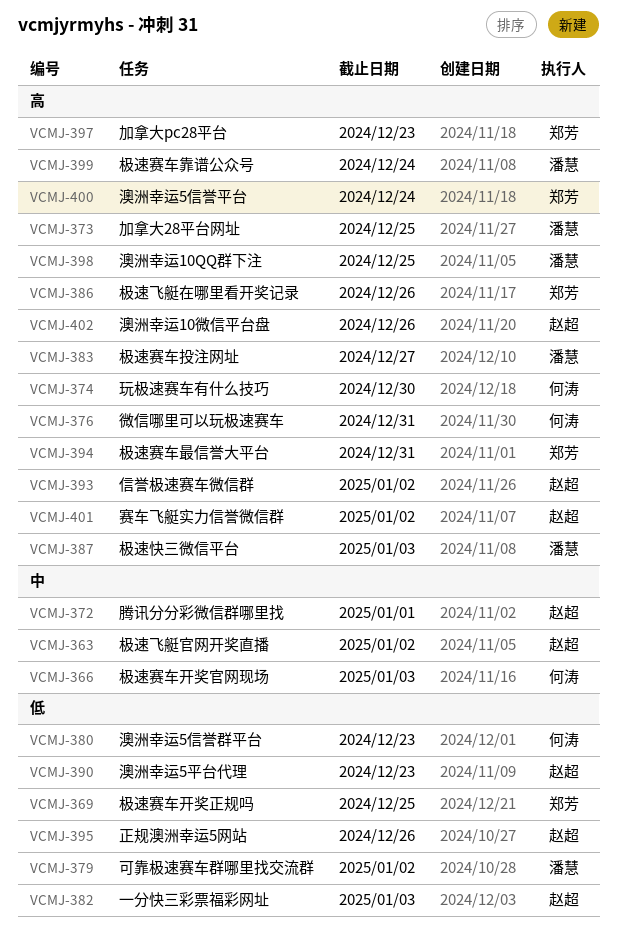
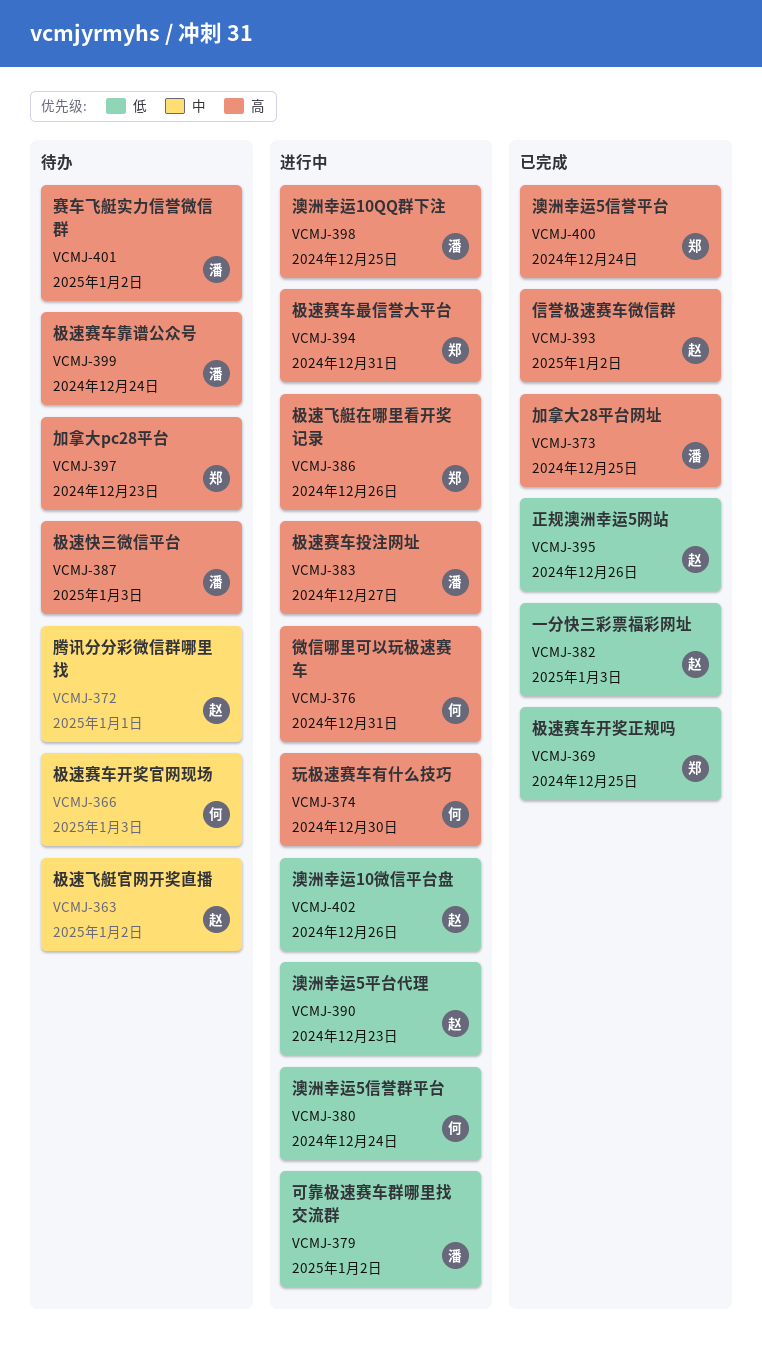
VCMJ-380, due: Dec 23 -> Dec 24
VCMJ-401, owner: 赵超 -> 潘慧
VCMJ-402, priority: 高 -> 低

